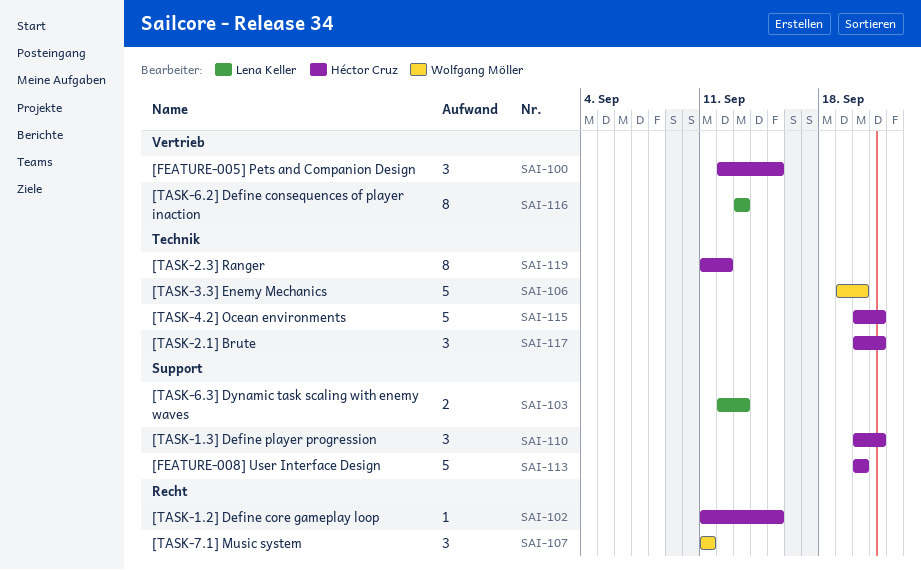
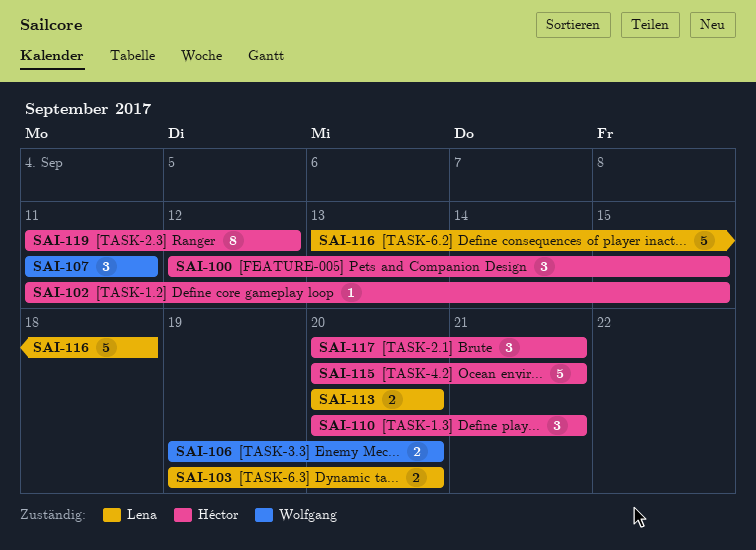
SAI-103, start: Sep 12 -> Sep 19
SAI-103, due: Sep 13 -> Sep 20
SAI-106, estimate: 5 -> 2
SAI-113, owner: Héctor Cruz -> Lena Keller
SAI-113, estimate: 5 -> 2
SAI-116, estimate: 8 -> 5
SAI-116, due: Sep 13 -> Sep 18

